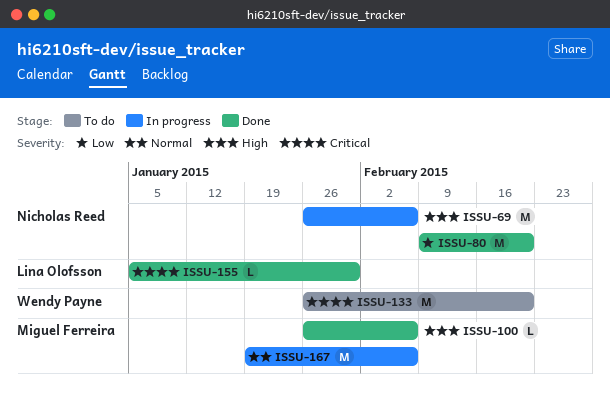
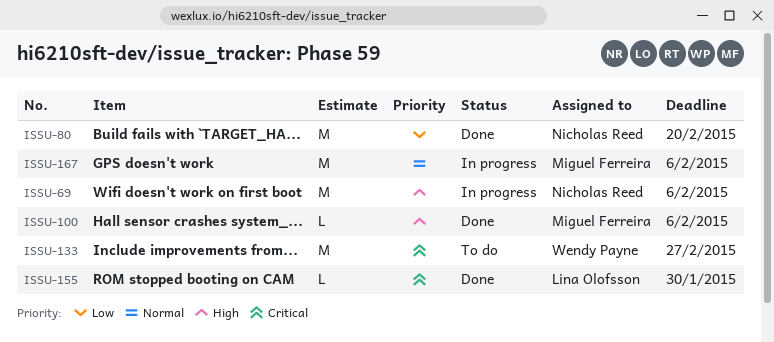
ISSU-133, due: Feb 20 -> Feb 27

